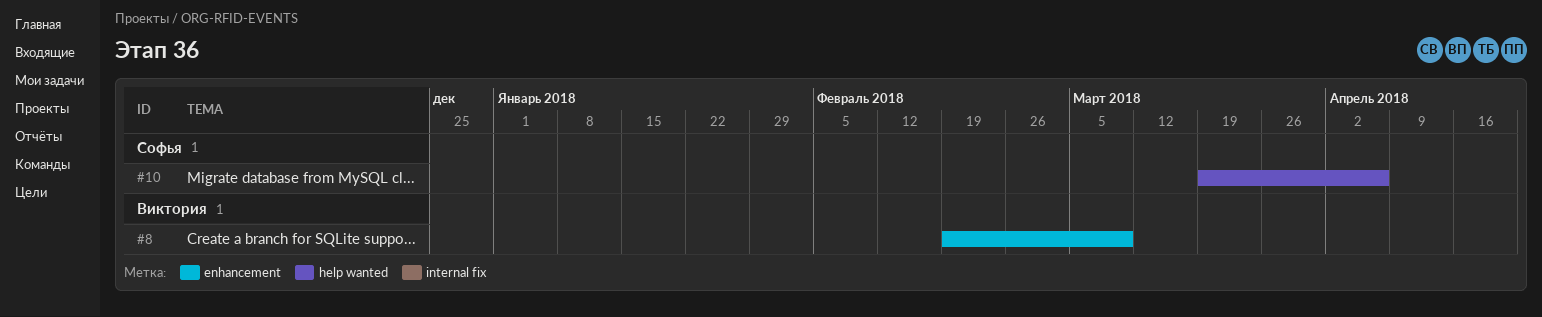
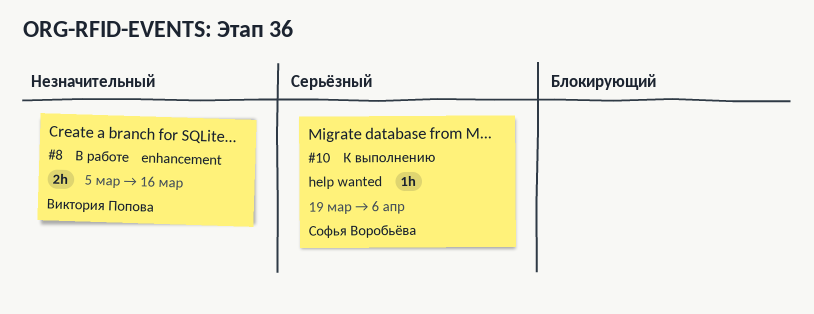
#8, start: Feb 19 -> Mar 5
#8, due: Mar 9 -> Mar 16

